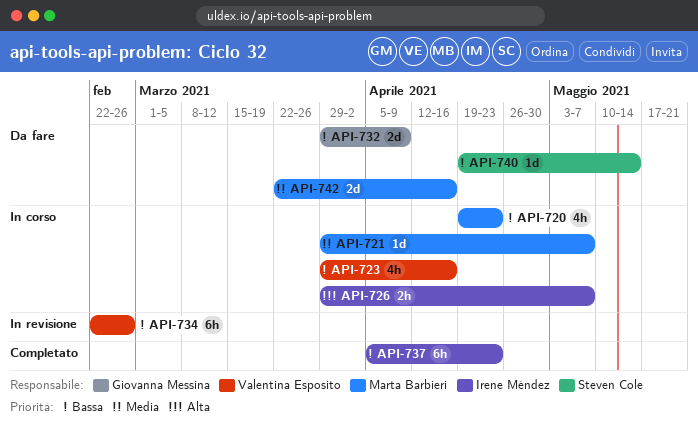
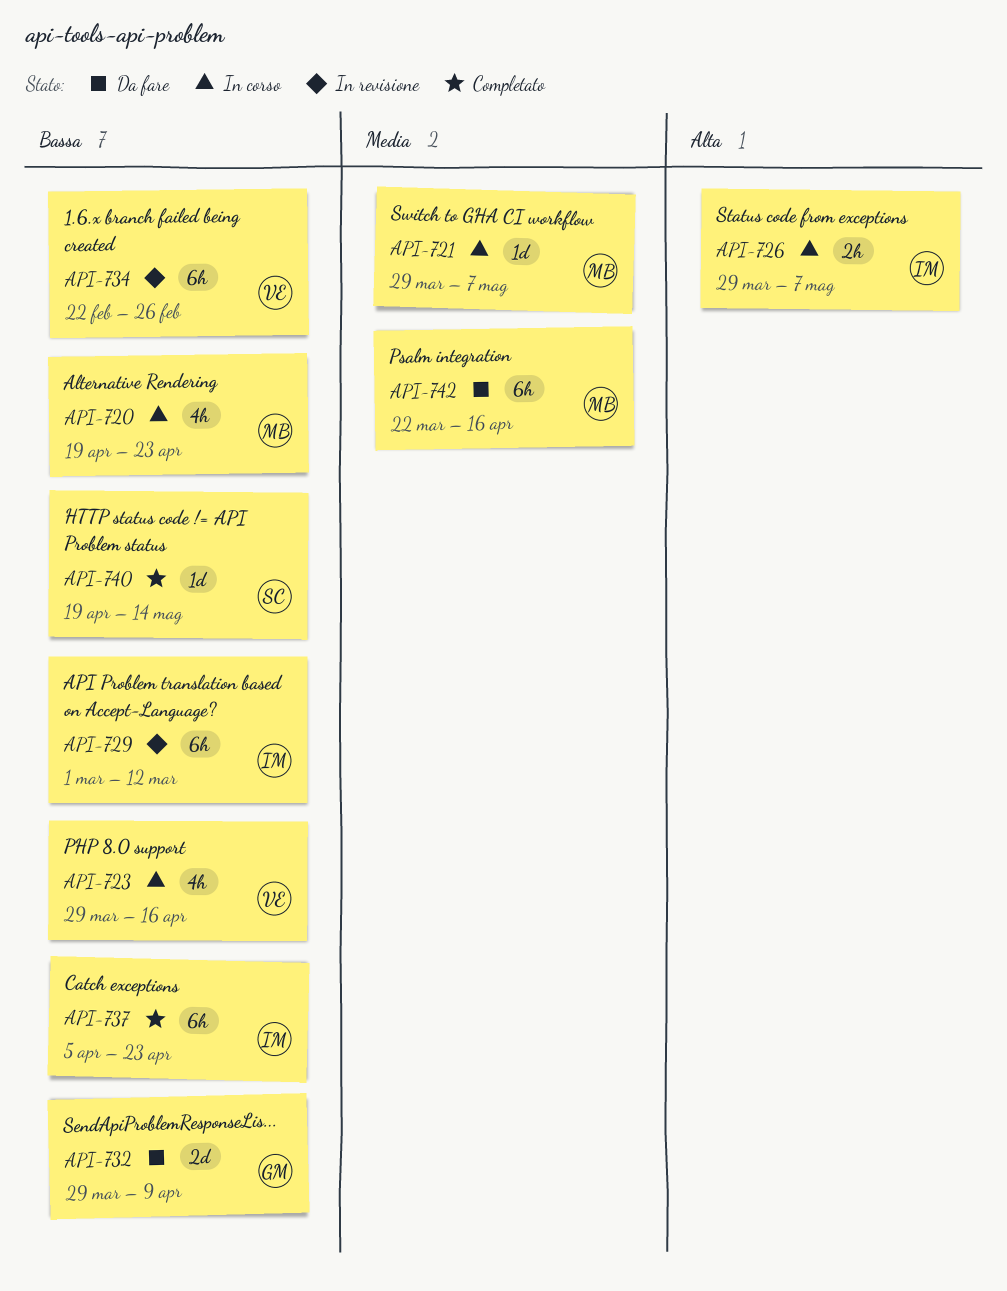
API-729: none -> present
API-740, status: Da fare -> Completato
API-742, estimate: 2d -> 6h

